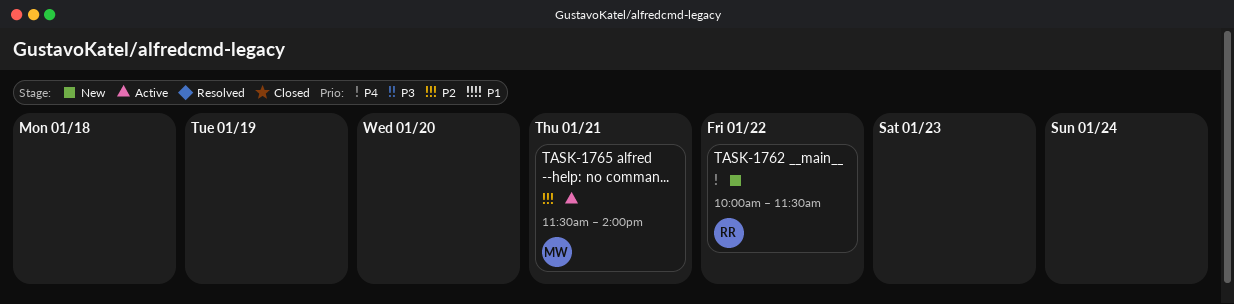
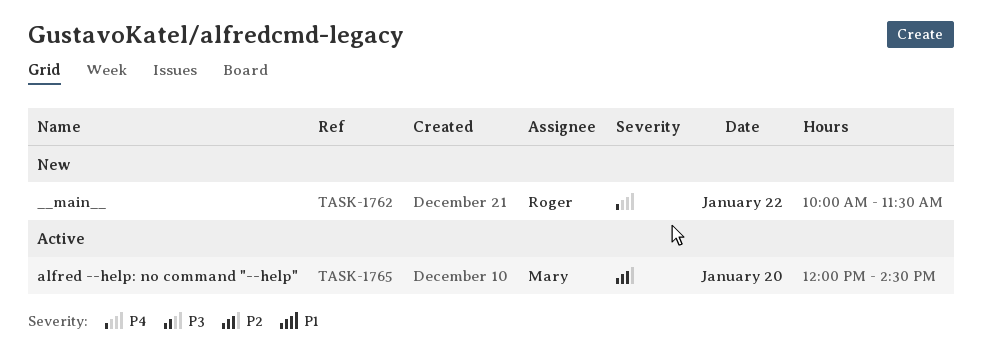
TASK-1765, day: Jan 21 -> Jan 20
TASK-1765, begins: 11:30 -> 12:00
TASK-1765, ends: 14:00 -> 14:30

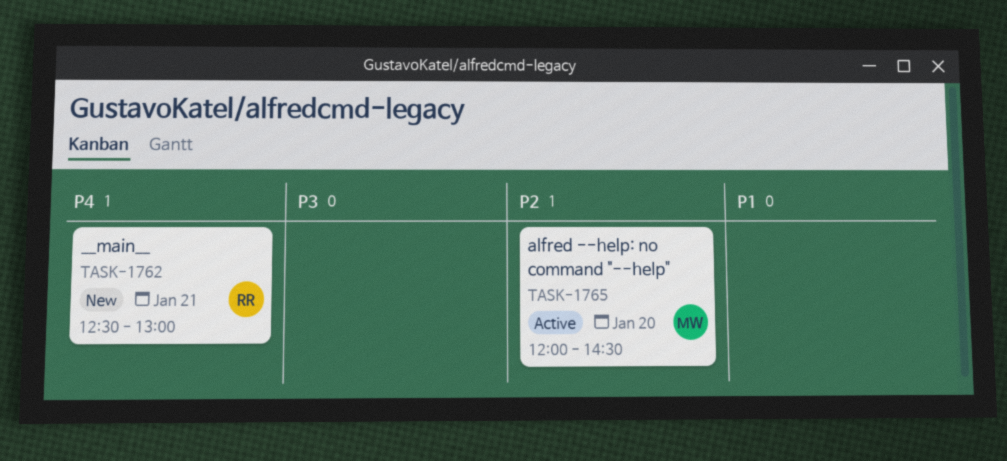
TASK-1762, day: Jan 22 -> Jan 21
TASK-1762, begins: 10:00 -> 12:30
TASK-1762, ends: 11:30 -> 13:00

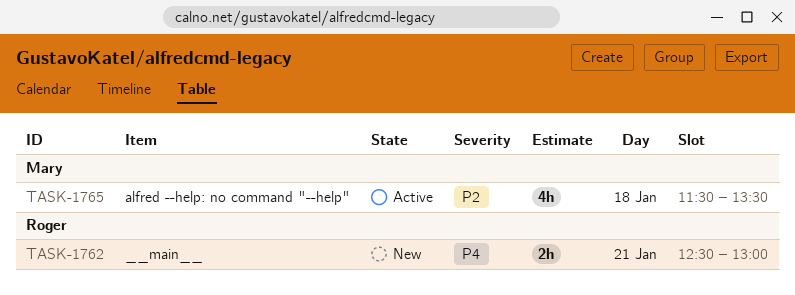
TASK-1765, day: Jan 20 -> Jan 18
TASK-1765, begins: 12:00 -> 11:30
TASK-1765, ends: 14:30 -> 13:30

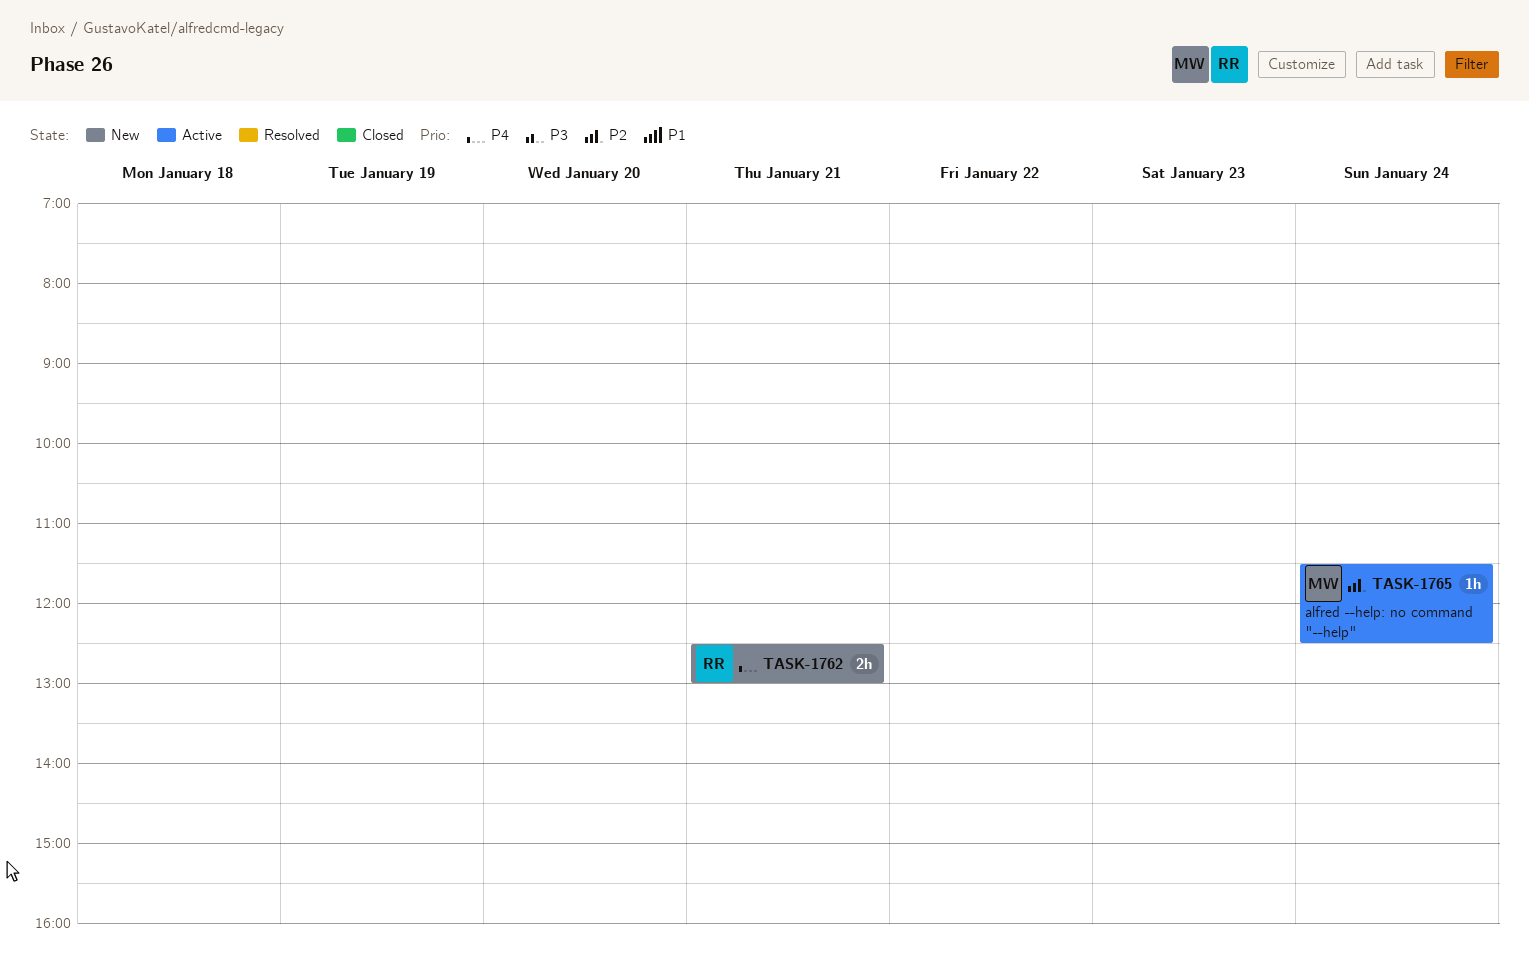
TASK-1765, estimate: 4h -> 1h
TASK-1765, day: Jan 18 -> Jan 24
TASK-1765, ends: 13:30 -> 12:30

